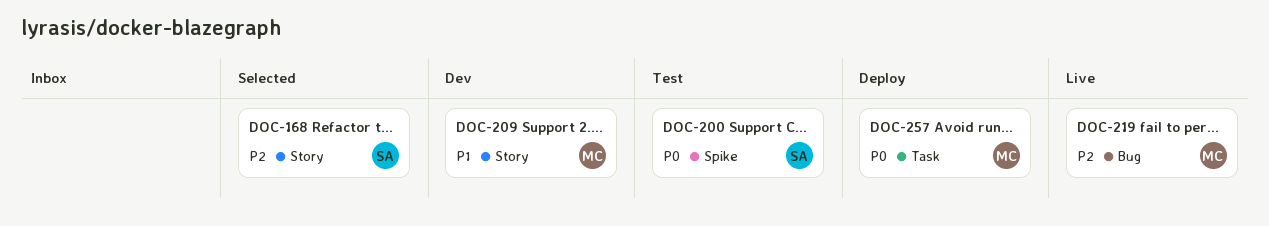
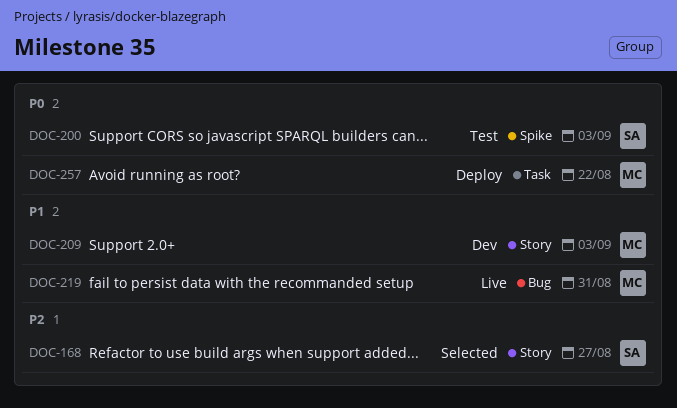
DOC-219, priority: P2 -> P1

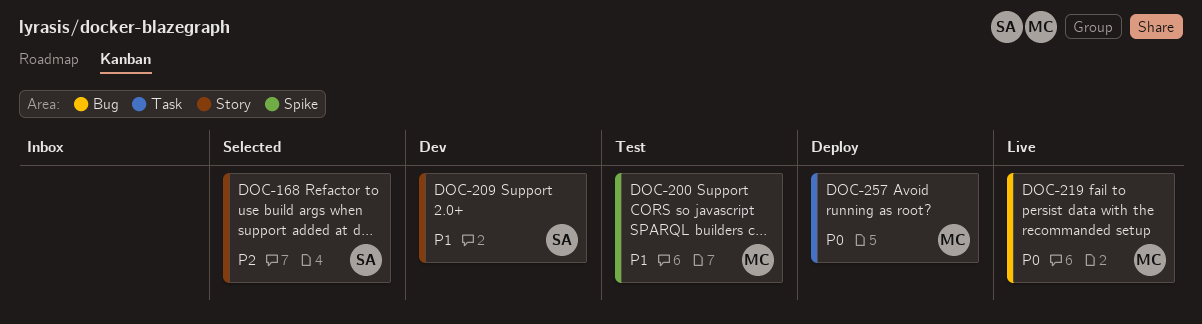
DOC-200, owner: SA -> MC
DOC-200, priority: P0 -> P1
DOC-209, owner: MC -> SA
DOC-219, priority: P1 -> P0

